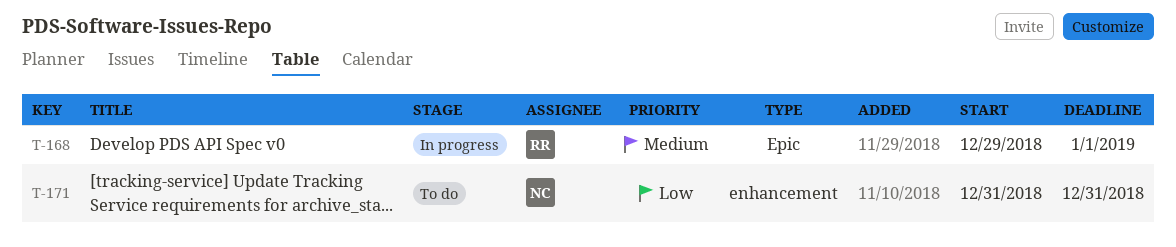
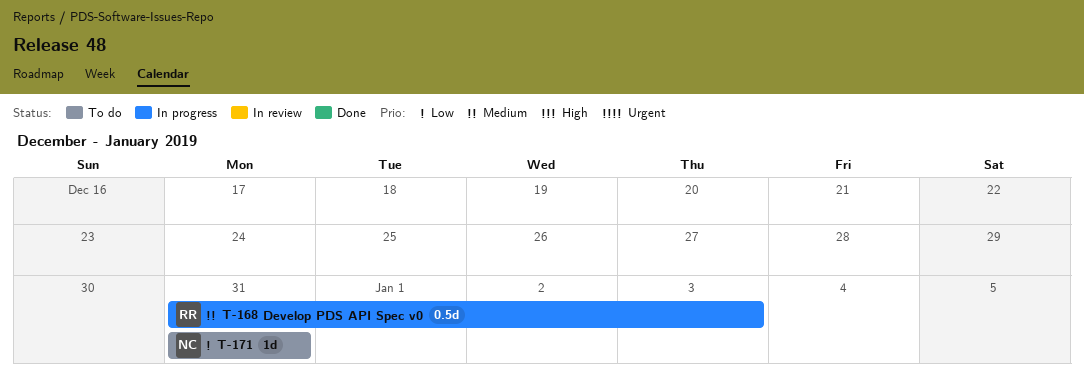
T-168, start: Dec 29 -> Dec 31
T-168, due: Jan 1 -> Jan 3

